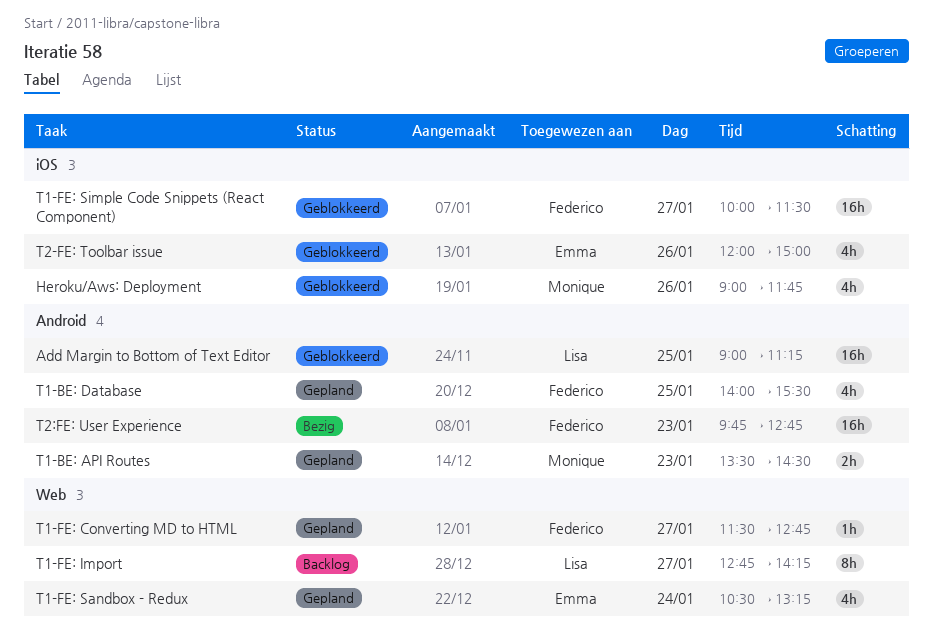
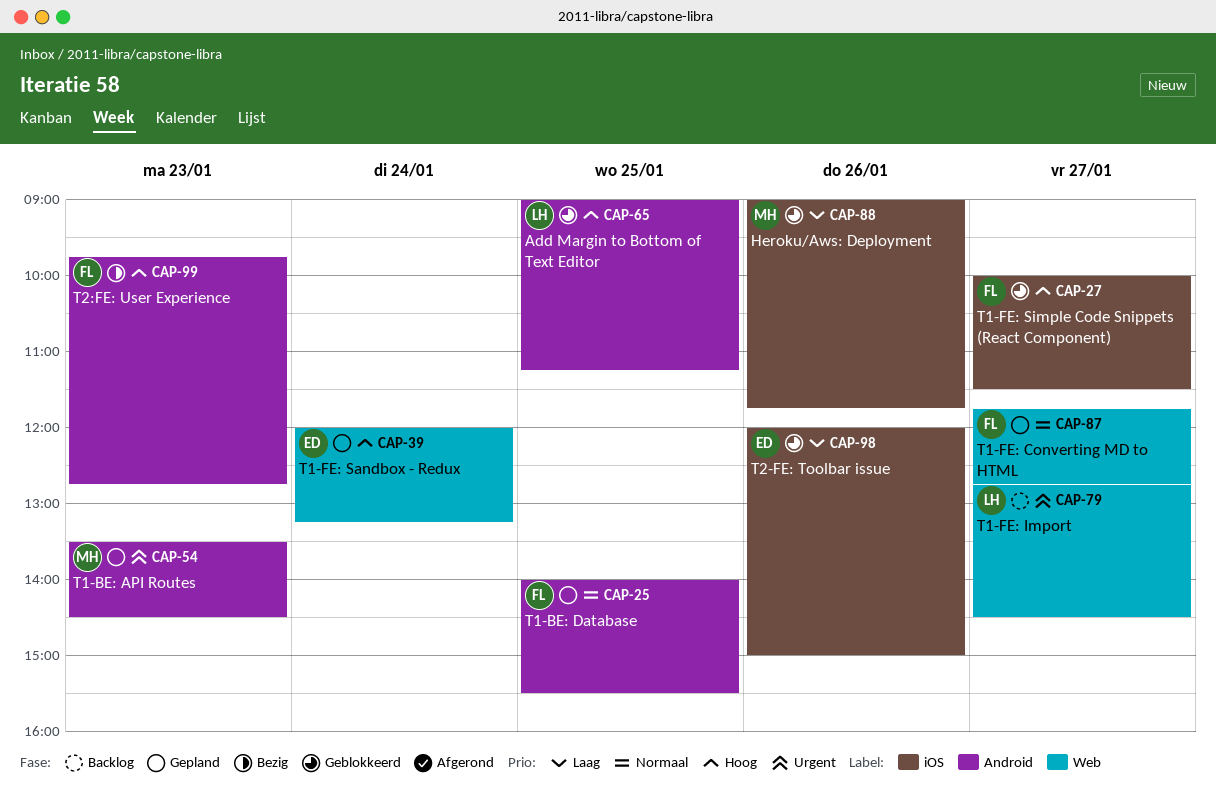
T1-FE: Converting MD to HTML, begins: 11:30 -> 11:45
T1-FE: Import, ends: 14:15 -> 14:30
T1-FE: Sandbox - Redux, begins: 10:30 -> 12:00

